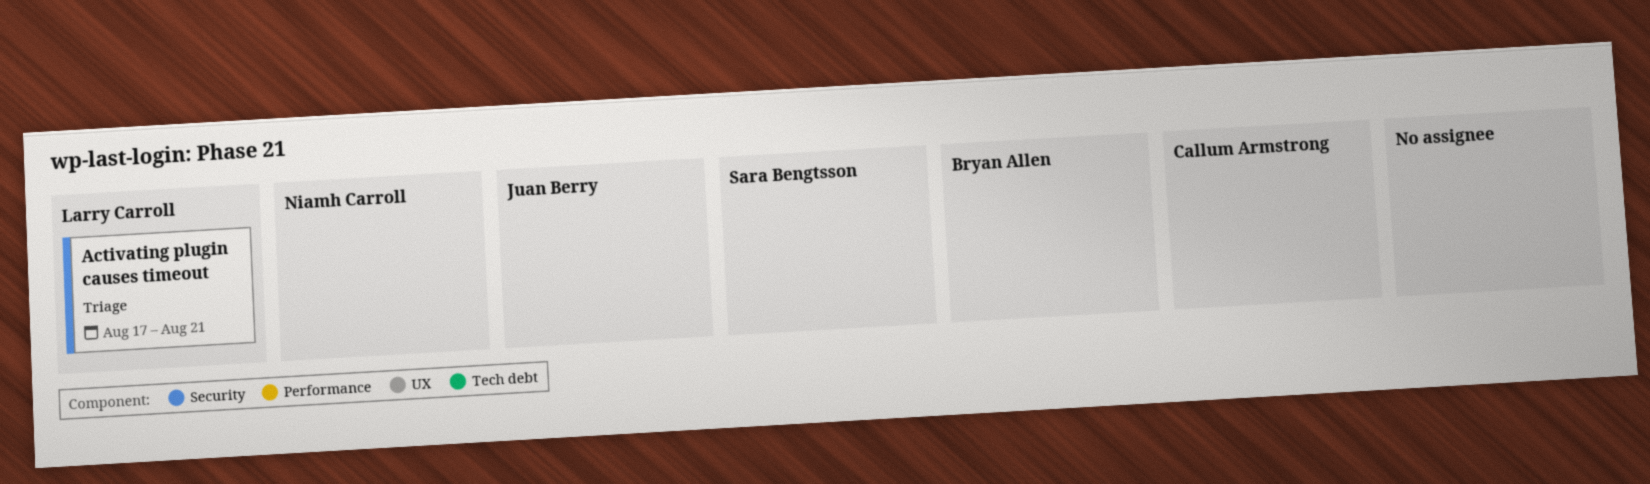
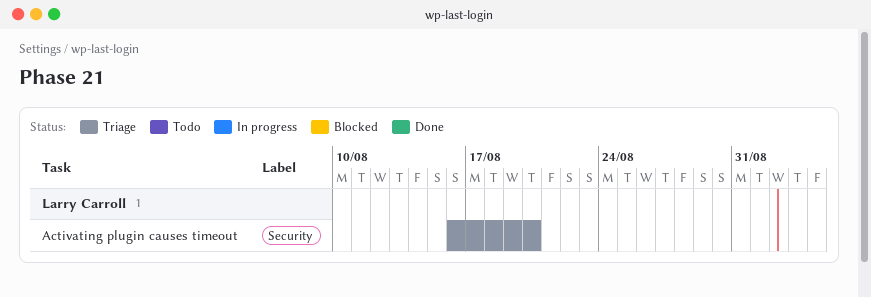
Activating plugin causes timeout, start: Aug 17 -> Aug 16
Activating plugin causes timeout, due: Aug 21 -> Aug 20

